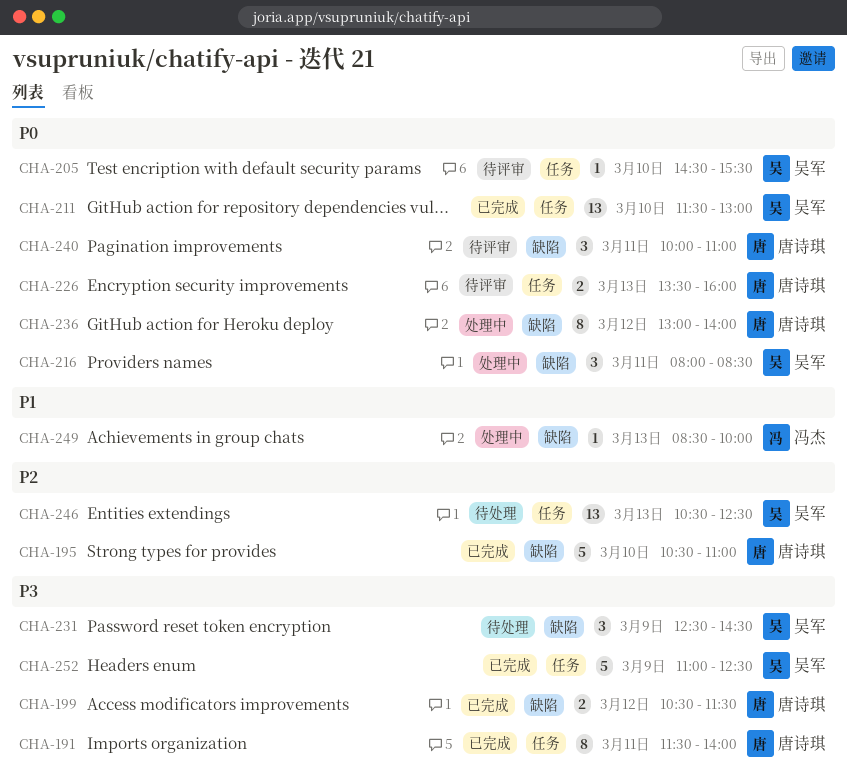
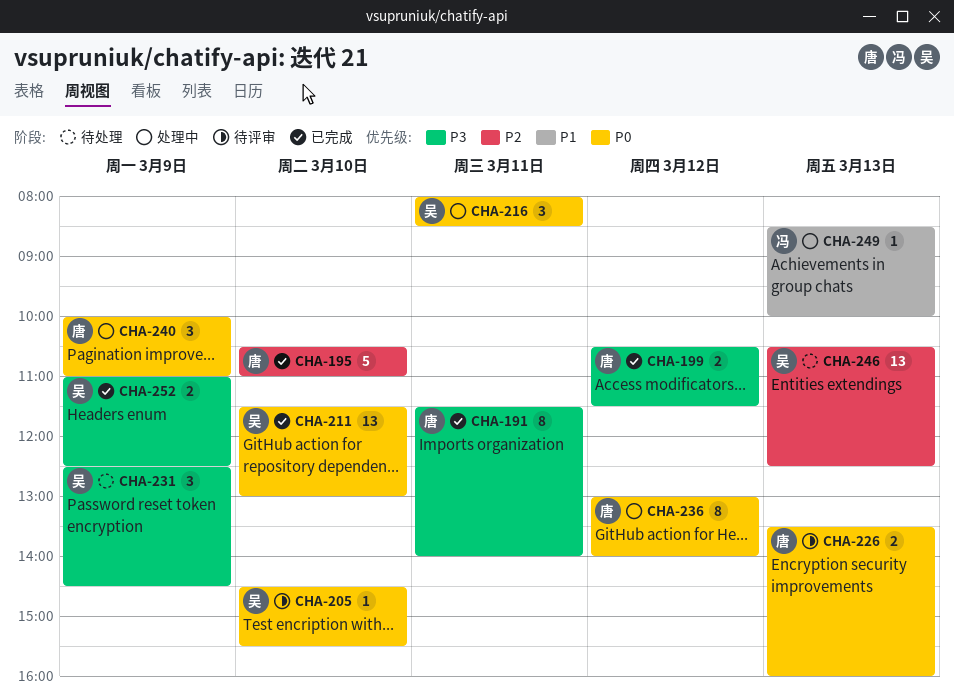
CHA-240, status: 待评审 -> 处理中
CHA-240, day: Mar 11 -> Mar 9
CHA-252, estimate: 5 -> 2

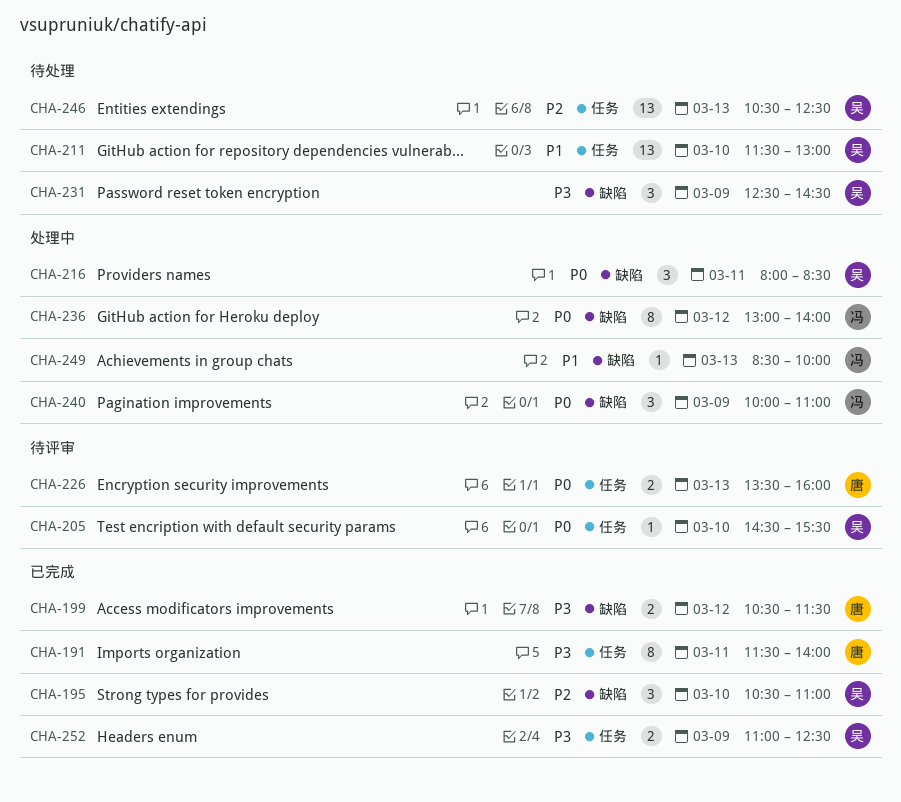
CHA-195, owner: 唐 -> 吴
CHA-195, estimate: 5 -> 3
CHA-211, status: 已完成 -> 待处理
CHA-211, priority: P0 -> P1
CHA-236, owner: 唐 -> 冯
CHA-240, owner: 唐 -> 冯

